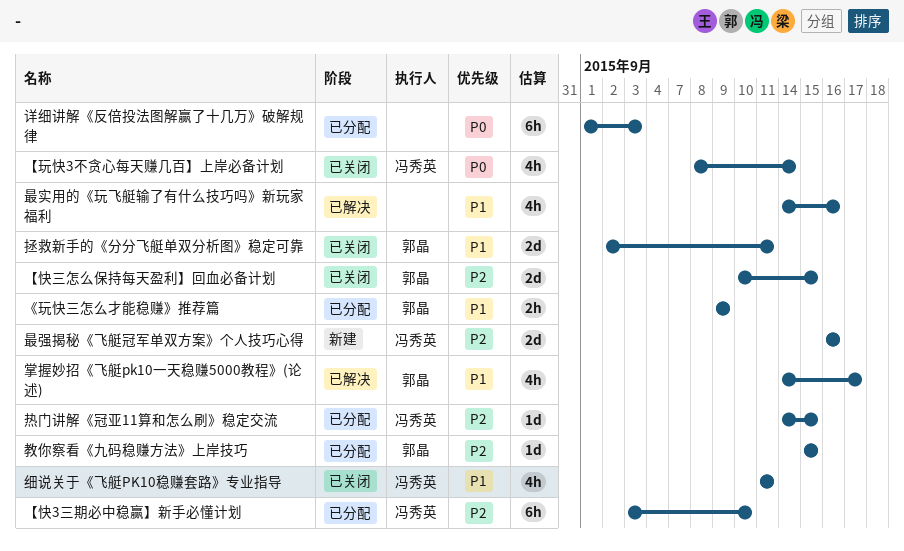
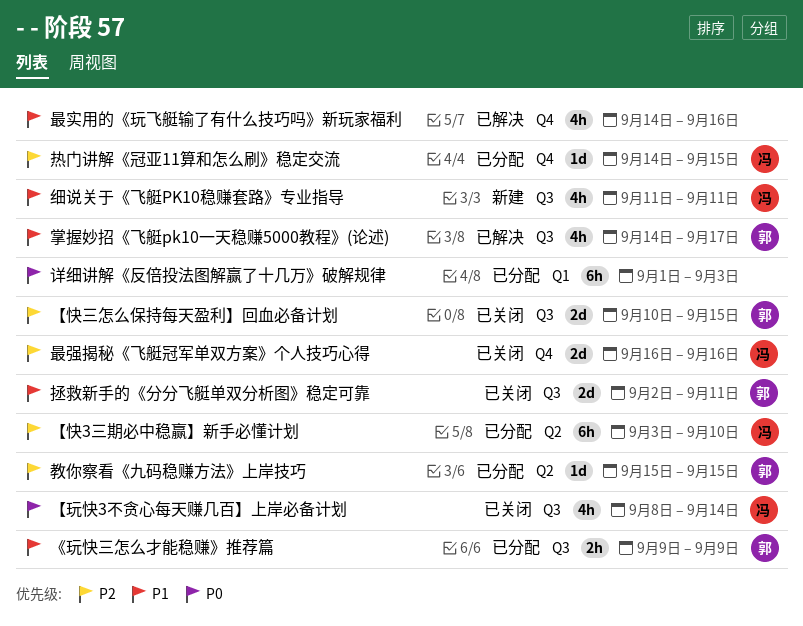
最强揭秘《飞艇冠军单双方案》个人技巧心得, status: 新建 -> 已关闭
细说关于《飞艇PK10稳赚套路》专业指导, status: 已关闭 -> 新建

